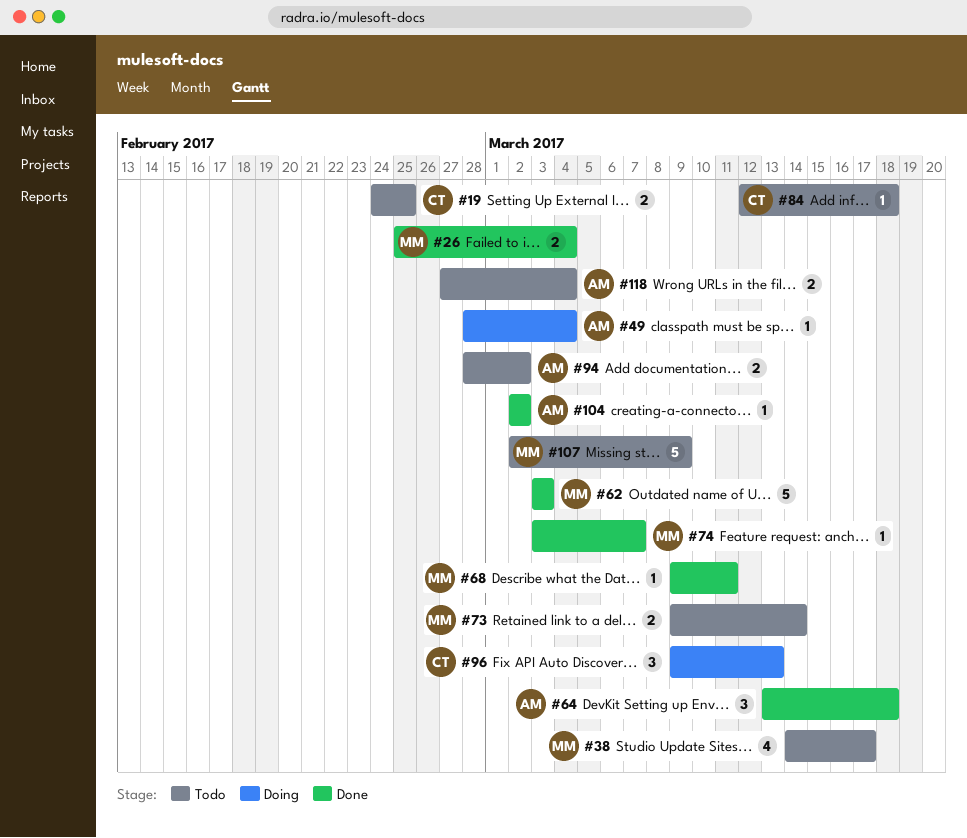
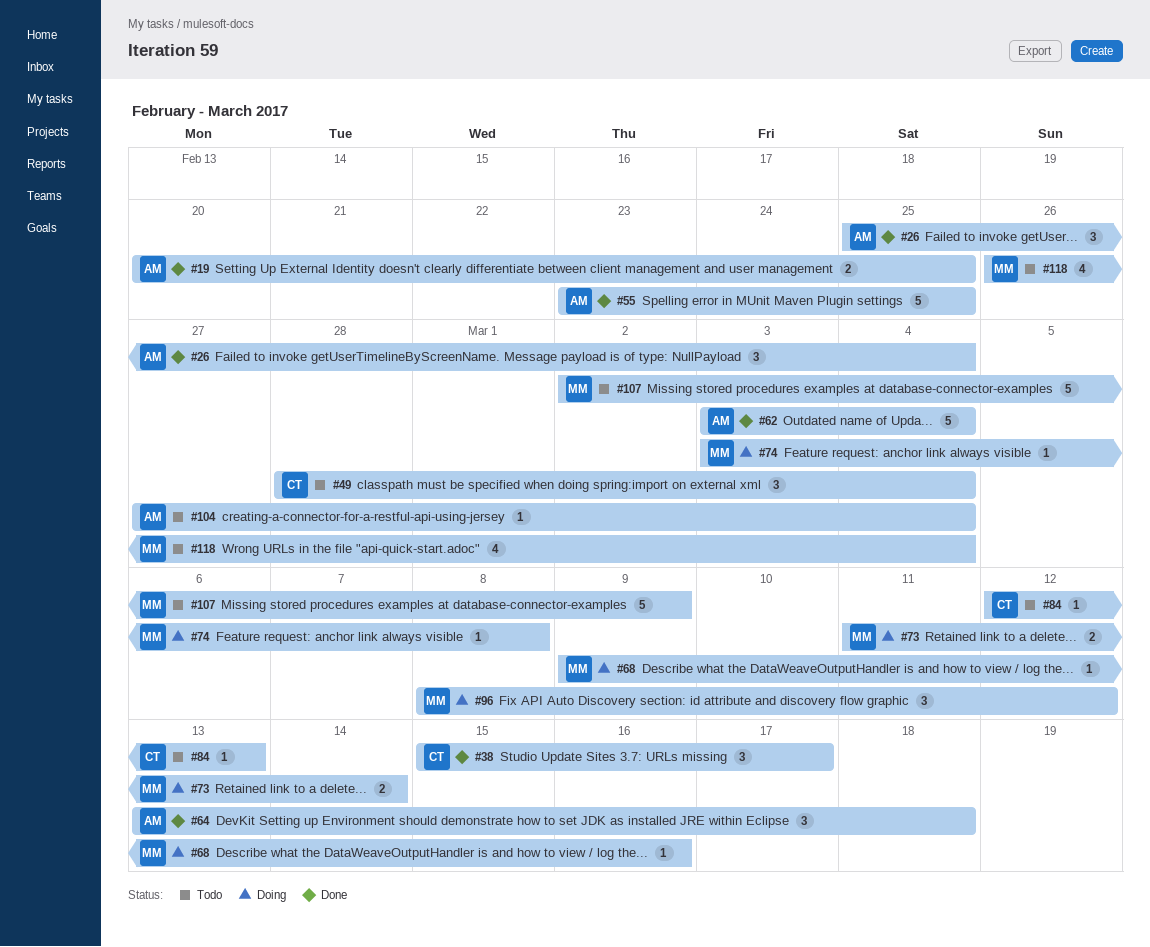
#19, status: Todo -> Done
#19, owner: CT -> AM
#19, start: Feb 24 -> Feb 20
#26, owner: MM -> AM
#26, estimate: 2 -> 3
#38, status: Todo -> Done
#38, owner: MM -> CT
#38, estimate: 4 -> 3
#38, start: Mar 14 -> Mar 15
#49, status: Doing -> Todo
#49, owner: AM -> CT
#49, estimate: 1 -> 3
#55: none -> present
#62, owner: MM -> AM
#62, due: Mar 3 -> Mar 4
#68, status: Done -> Doing
#68, due: Mar 11 -> Mar 16
#73, status: Todo -> Doing
#73, start: Mar 9 -> Mar 11
#74, status: Done -> Doing
#74, due: Mar 7 -> Mar 8
#84, due: Mar 18 -> Mar 13
#94: present -> none
#96, owner: CT -> MM
#96, start: Mar 9 -> Mar 8
#96, due: Mar 13 -> Mar 12
#104, status: Done -> Todo
#104, start: Mar 2 -> Feb 27
#104, due: Mar 2 -> Mar 4
#118, owner: AM -> MM
#118, estimate: 2 -> 4
#118, start: Feb 27 -> Feb 26

